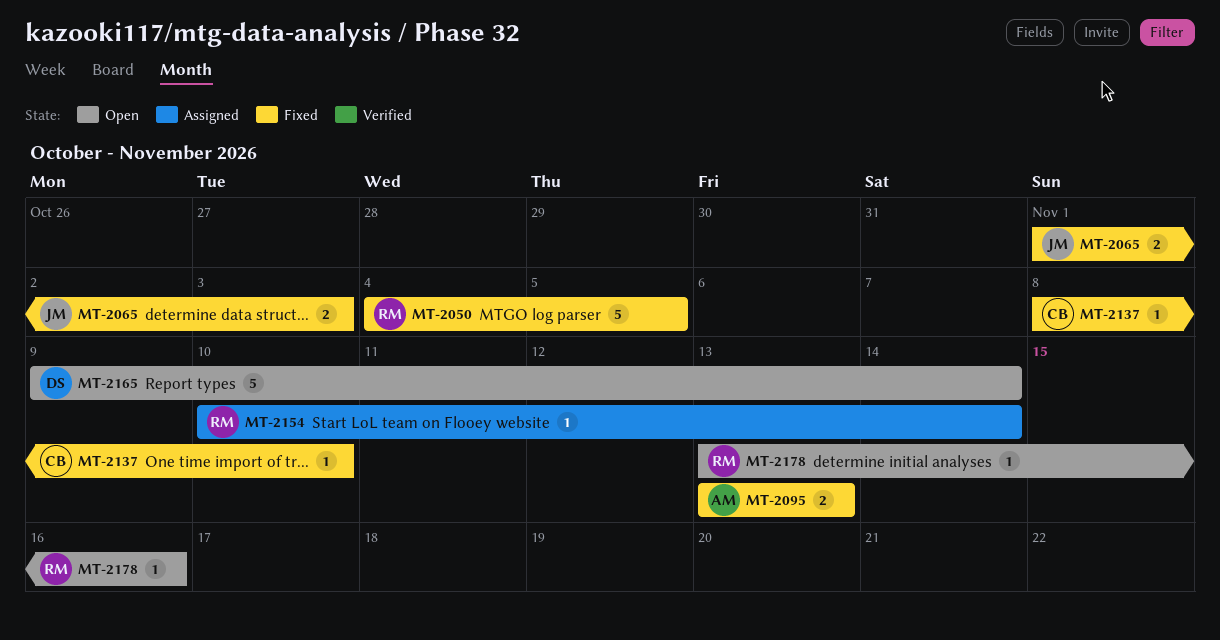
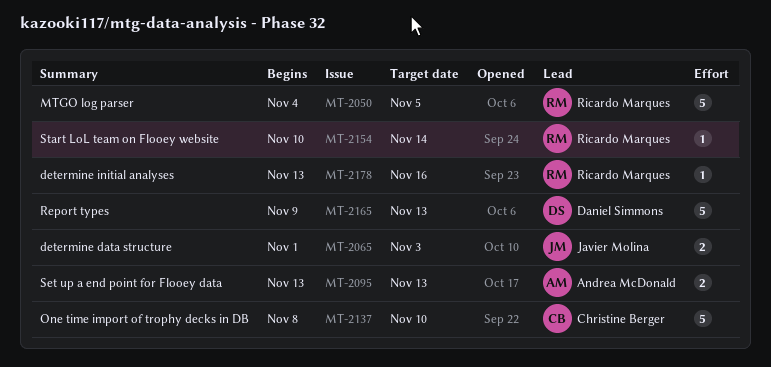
MT-2137, estimate: 1 -> 5
MT-2165, due: Nov 14 -> Nov 13

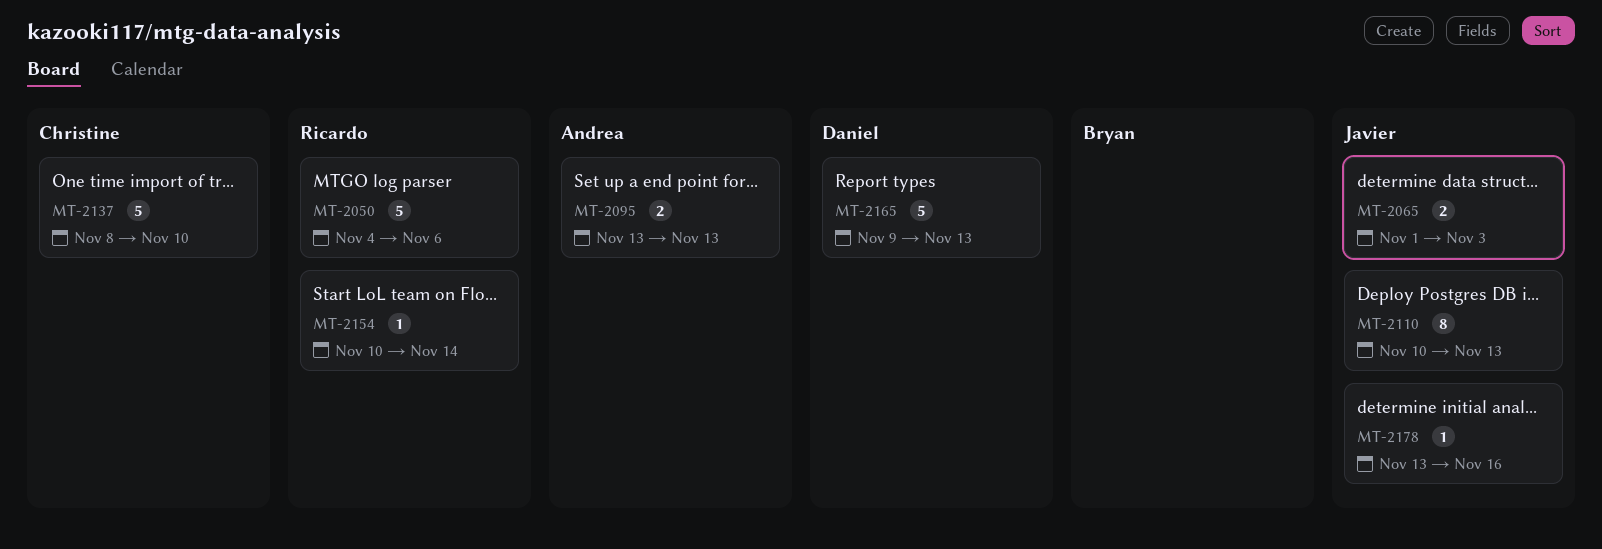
MT-2050, due: Nov 5 -> Nov 6
MT-2110: none -> present
MT-2178, owner: Ricardo Marques -> Javier Molina

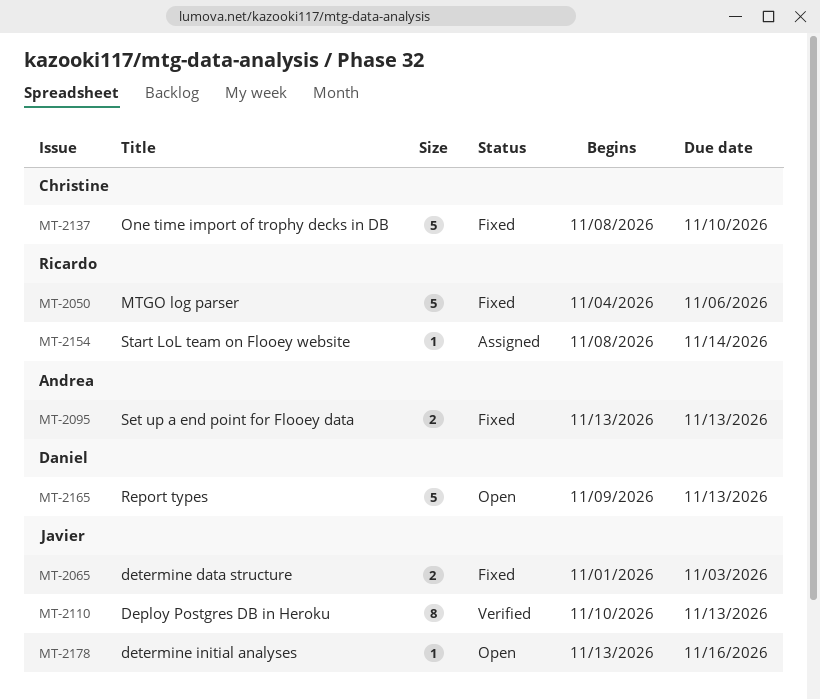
MT-2154, start: Nov 10 -> Nov 8

